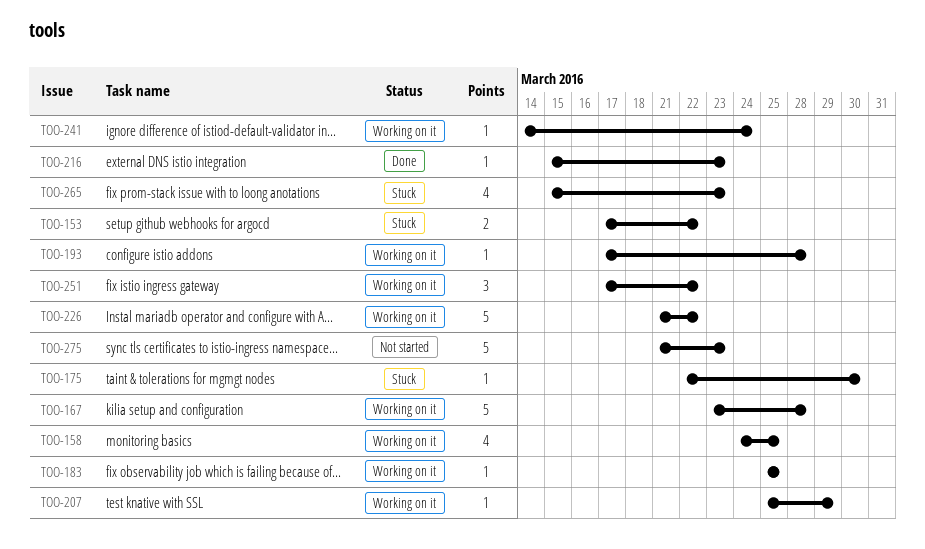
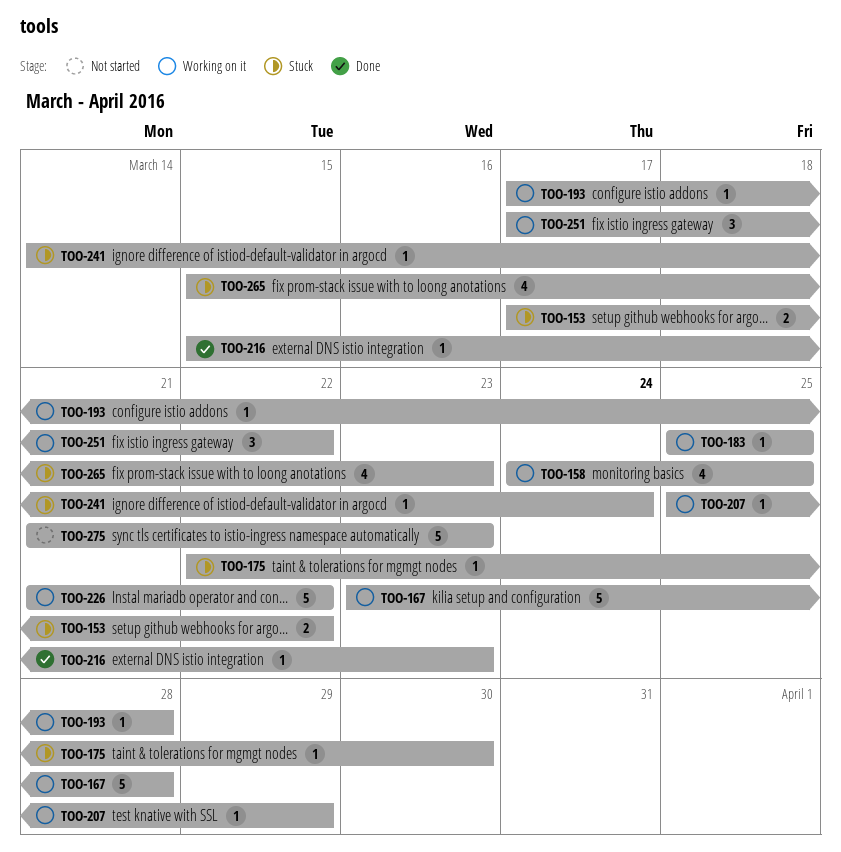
TOO-241, status: Working on it -> Stuck

